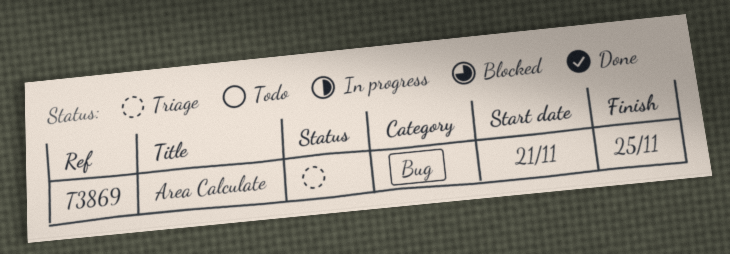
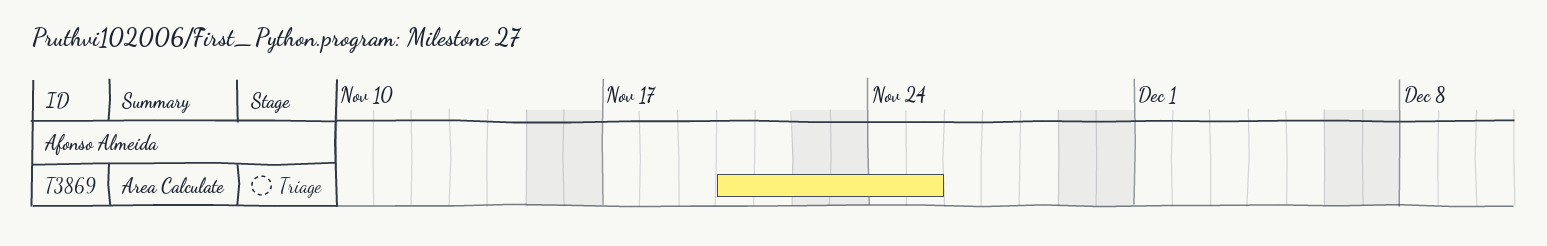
T3869, start: Nov 21 -> Nov 20

